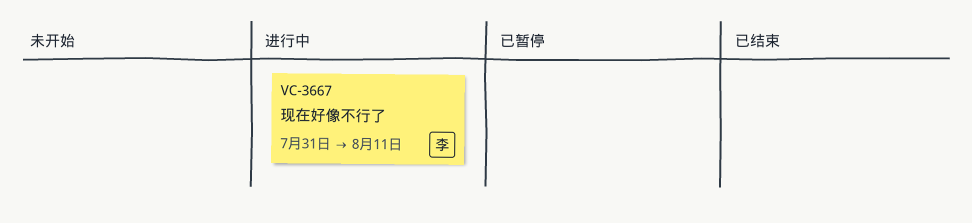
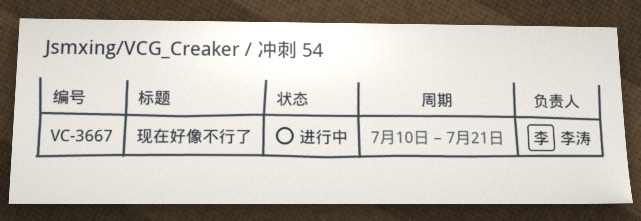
VC-3667, start: Jul 31 -> Jul 10
VC-3667, due: Aug 11 -> Jul 21

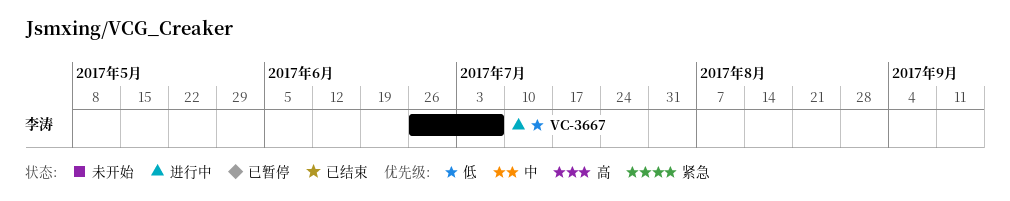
VC-3667, start: Jul 10 -> Jun 26
VC-3667, due: Jul 21 -> Jul 7

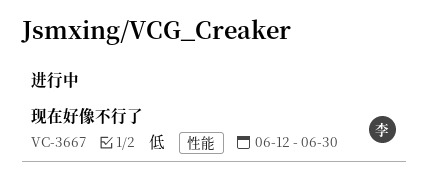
VC-3667, start: Jun 26 -> Jun 12
VC-3667, due: Jul 7 -> Jun 30

